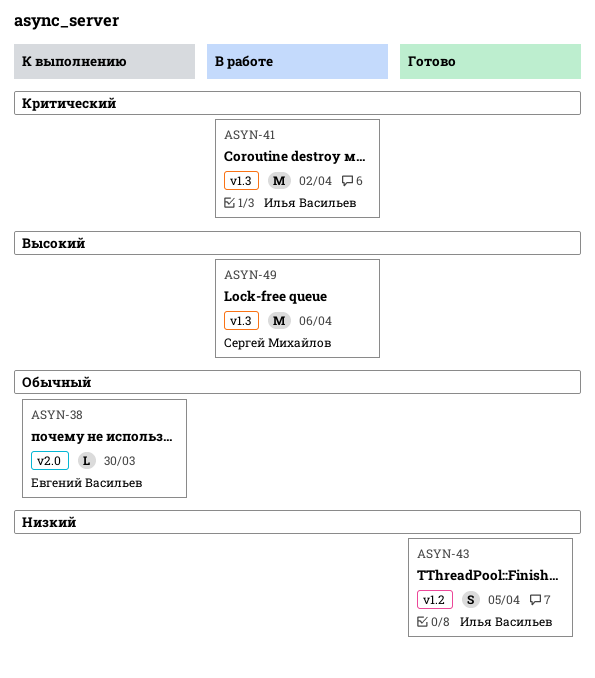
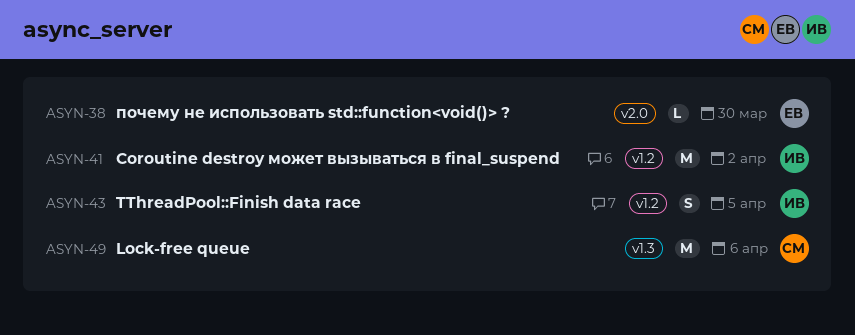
ASYN-41, label: v1.3 -> v1.2

